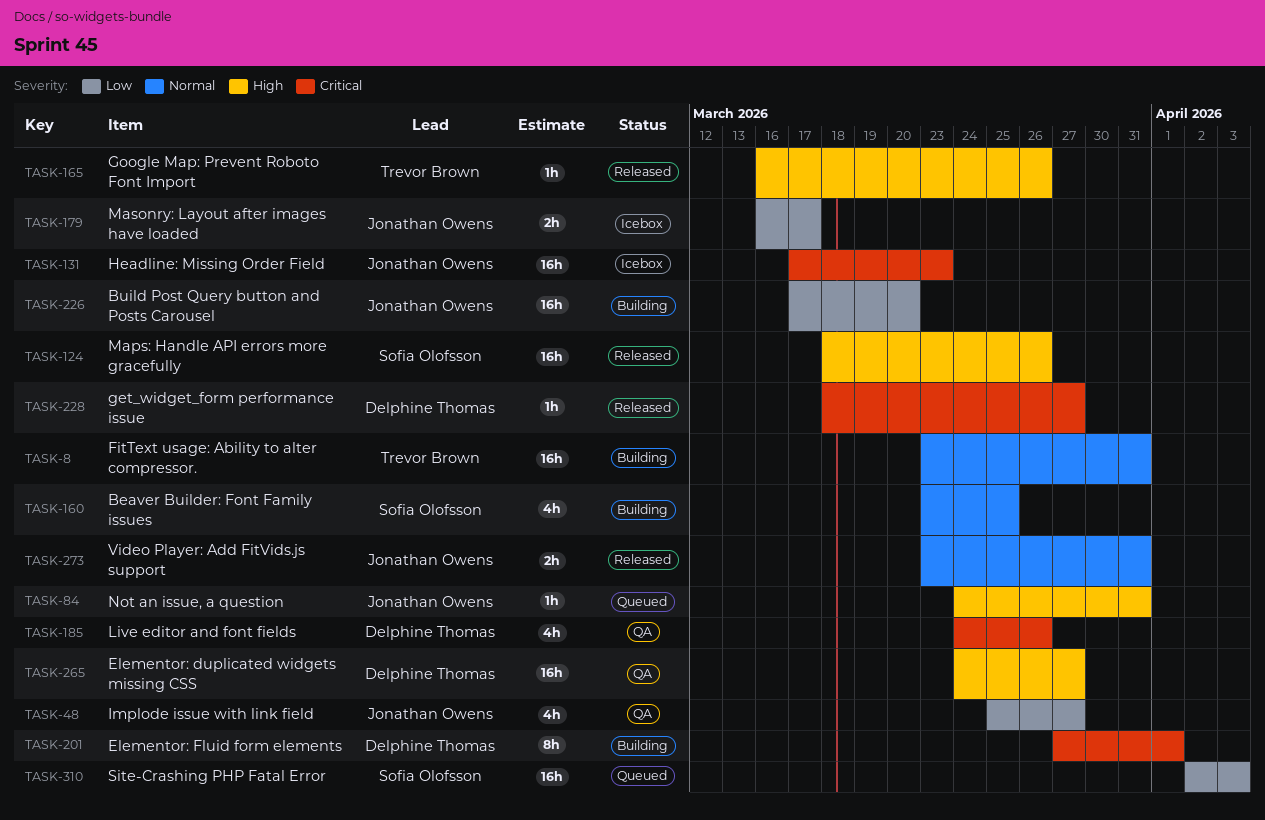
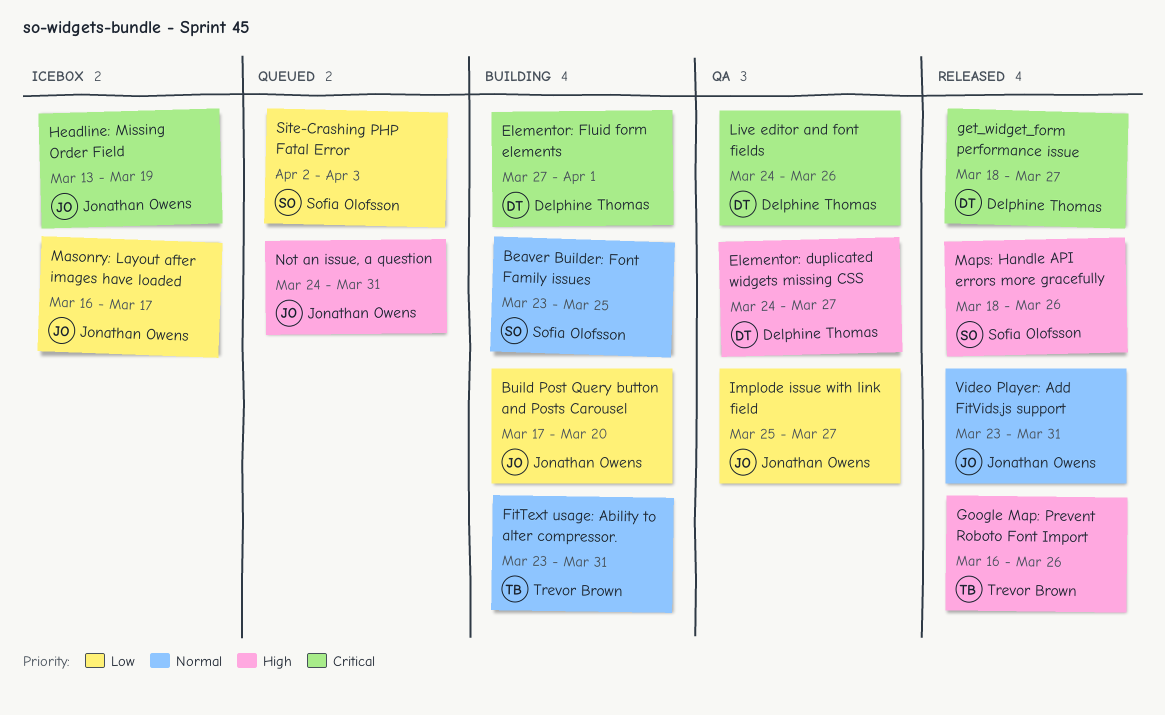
Headline: Missing Order Field, start: Mar 17 -> Mar 13
Headline: Missing Order Field, due: Mar 23 -> Mar 19

